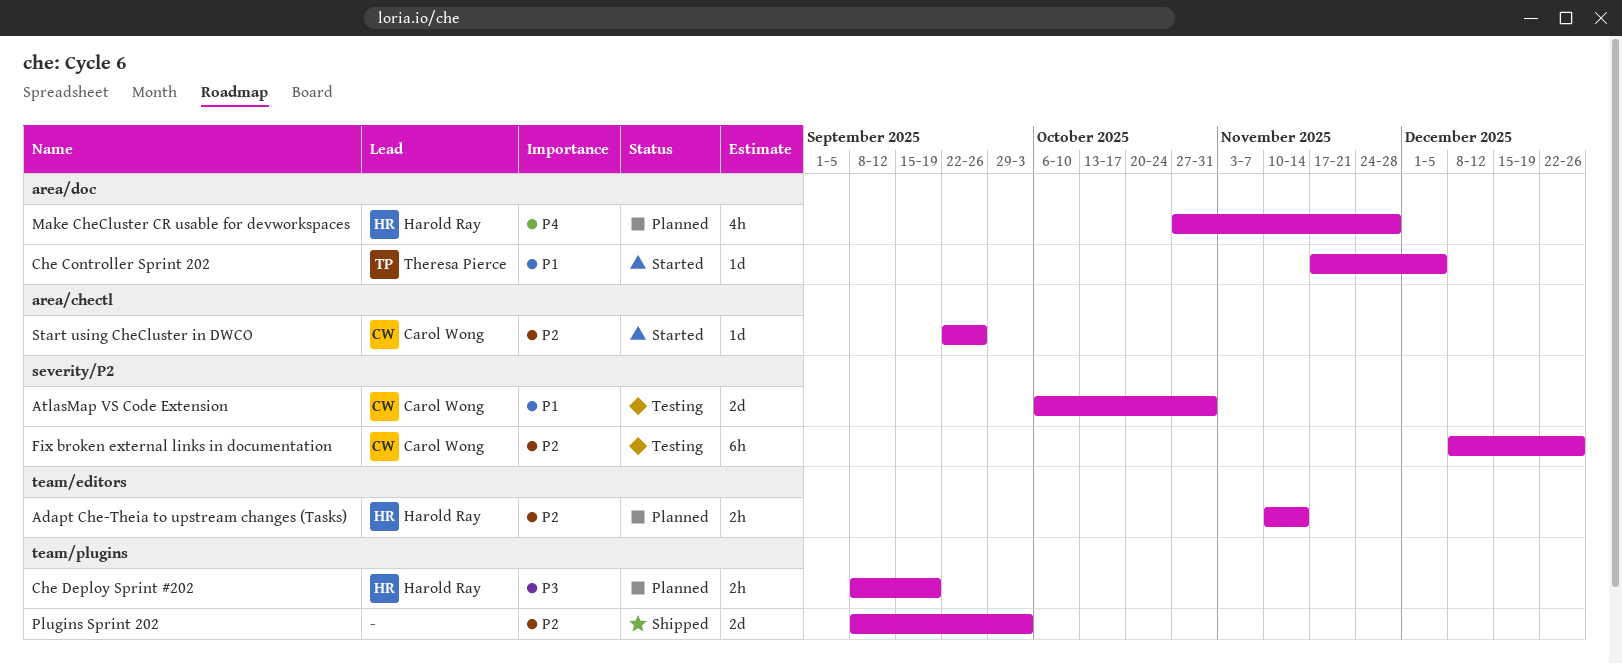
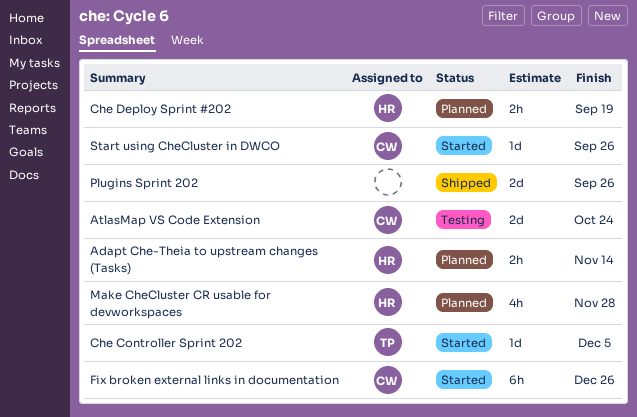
AtlasMap VS Code Extension, due: Oct 31 -> Oct 24
Fix broken external links in documentation, status: Testing -> Started
Plugins Sprint 202, due: Oct 3 -> Sep 26

